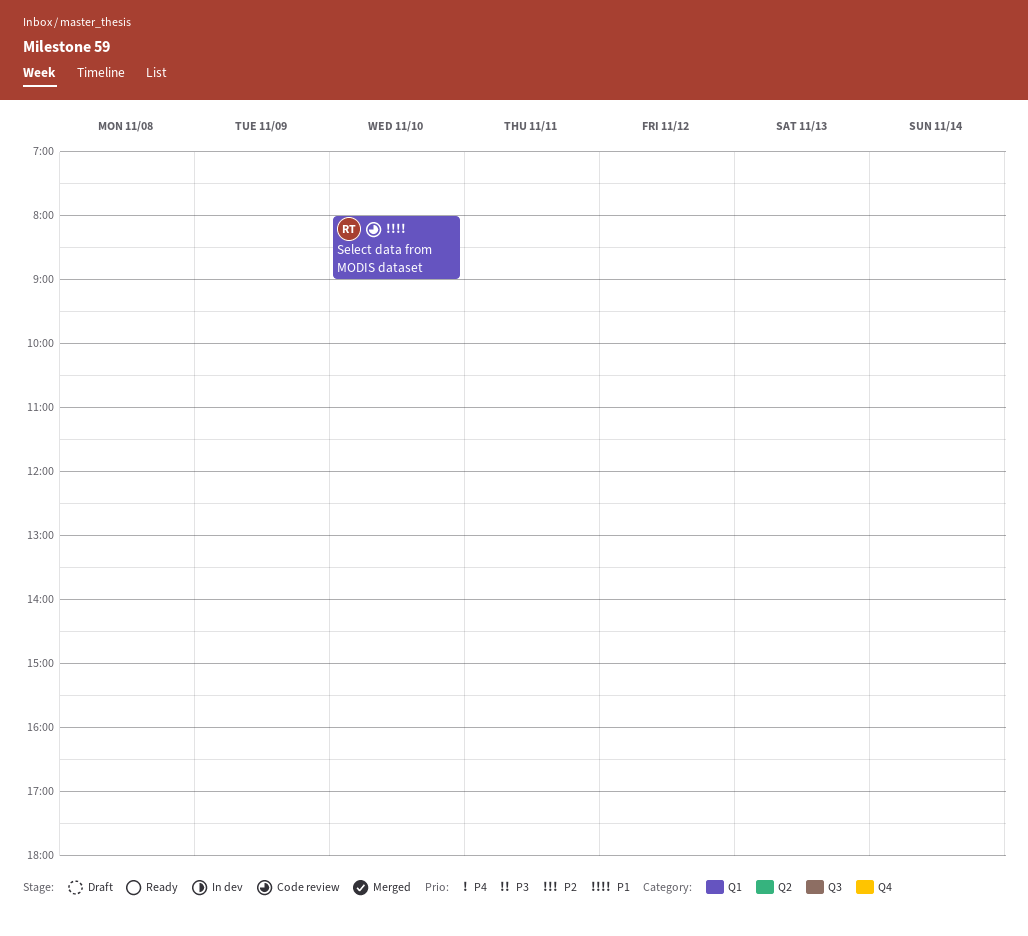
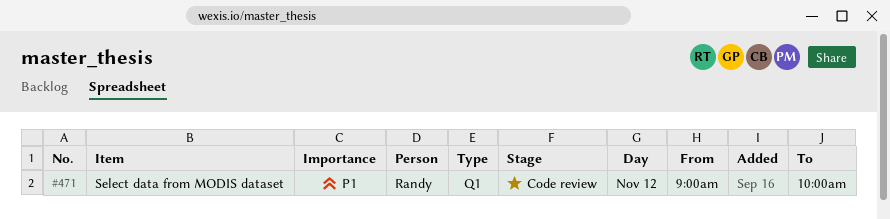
Select data from MODIS dataset, day: Nov 10 -> Nov 12
Select data from MODIS dataset, begins: 08:00 -> 09:00
Select data from MODIS dataset, ends: 09:00 -> 10:00

